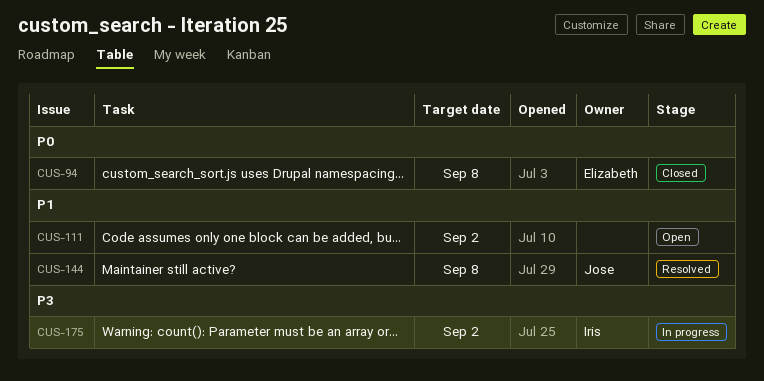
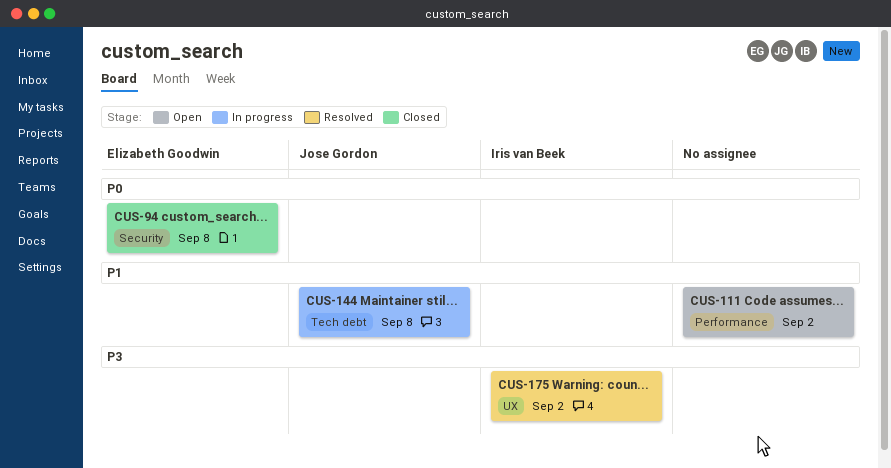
CUS-144, status: Resolved -> In progress
CUS-175, status: In progress -> Resolved

